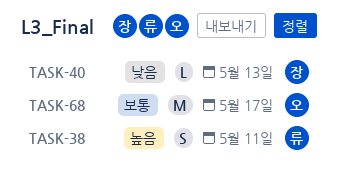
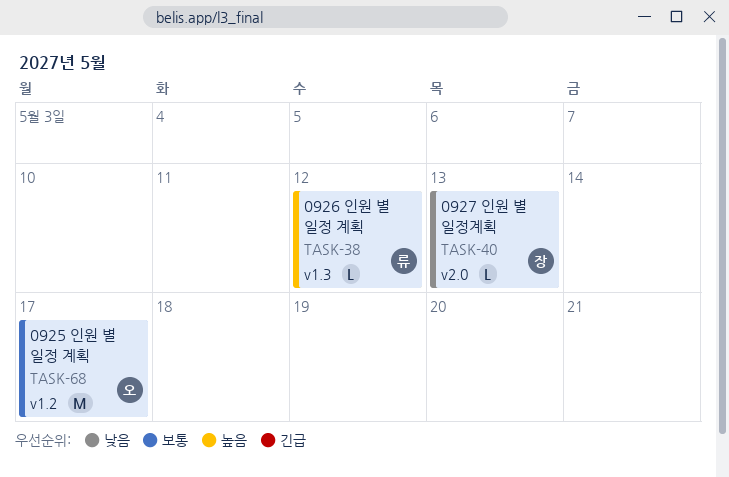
TASK-38, estimate: S -> L
TASK-38, due: May 11 -> May 12

